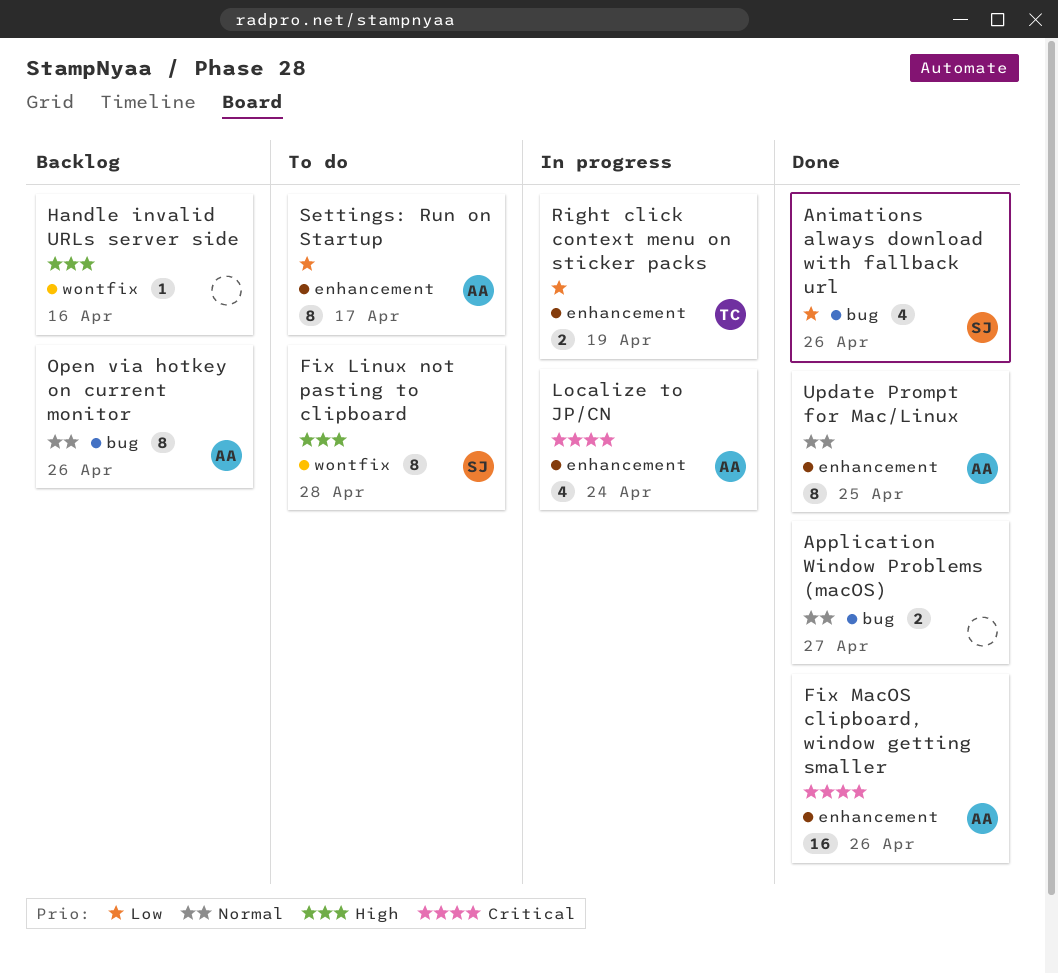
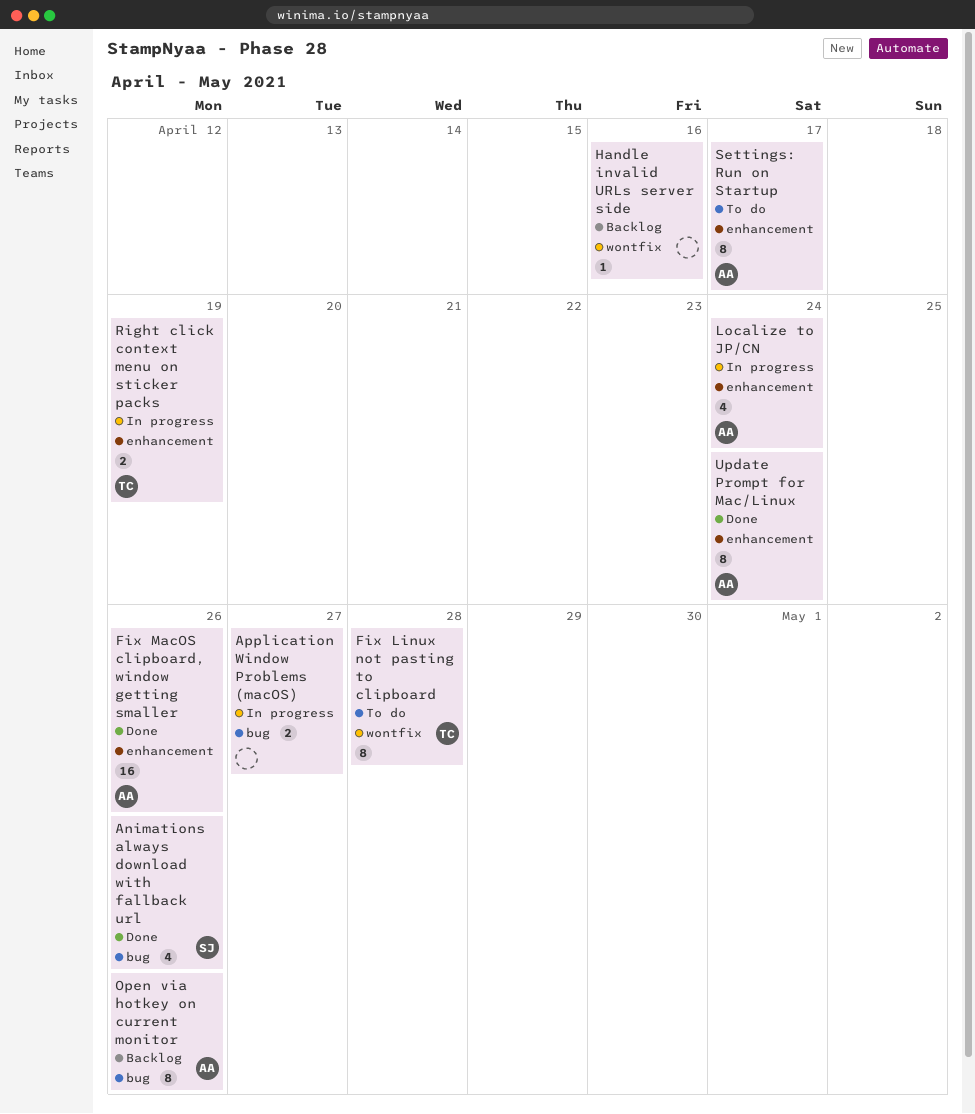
Application Window Problems (macOS), status: Done -> In progress
Fix Linux not pasting to clipboard, owner: SJ -> TC
Update Prompt for Mac/Linux, due: Apr 25 -> Apr 24

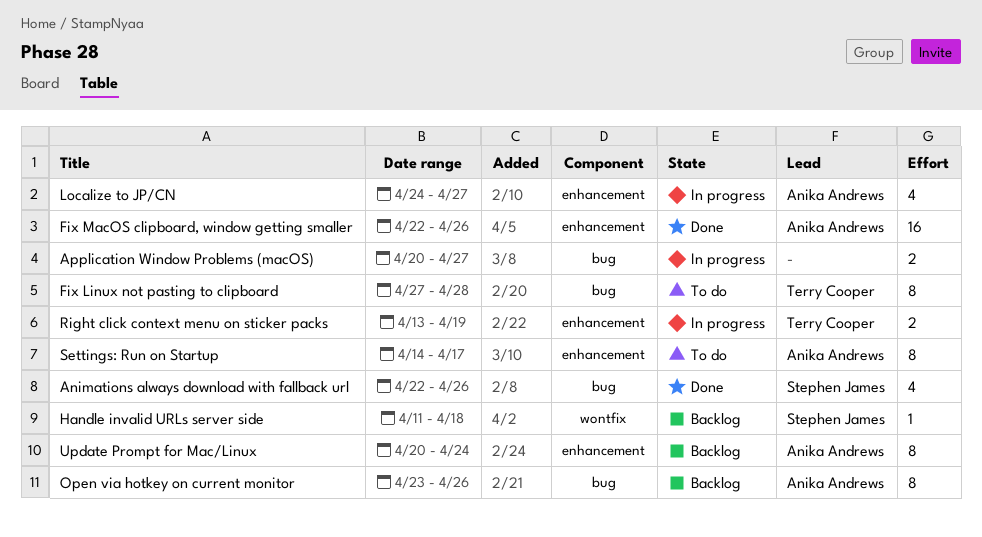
Fix Linux not pasting to clipboard, label: wontfix -> bug
Handle invalid URLs server side, owner: none -> Stephen James
Handle invalid URLs server side, due: Apr 16 -> Apr 18
Localize to JP/CN, due: Apr 24 -> Apr 27
Update Prompt for Mac/Linux, status: Done -> Backlog

